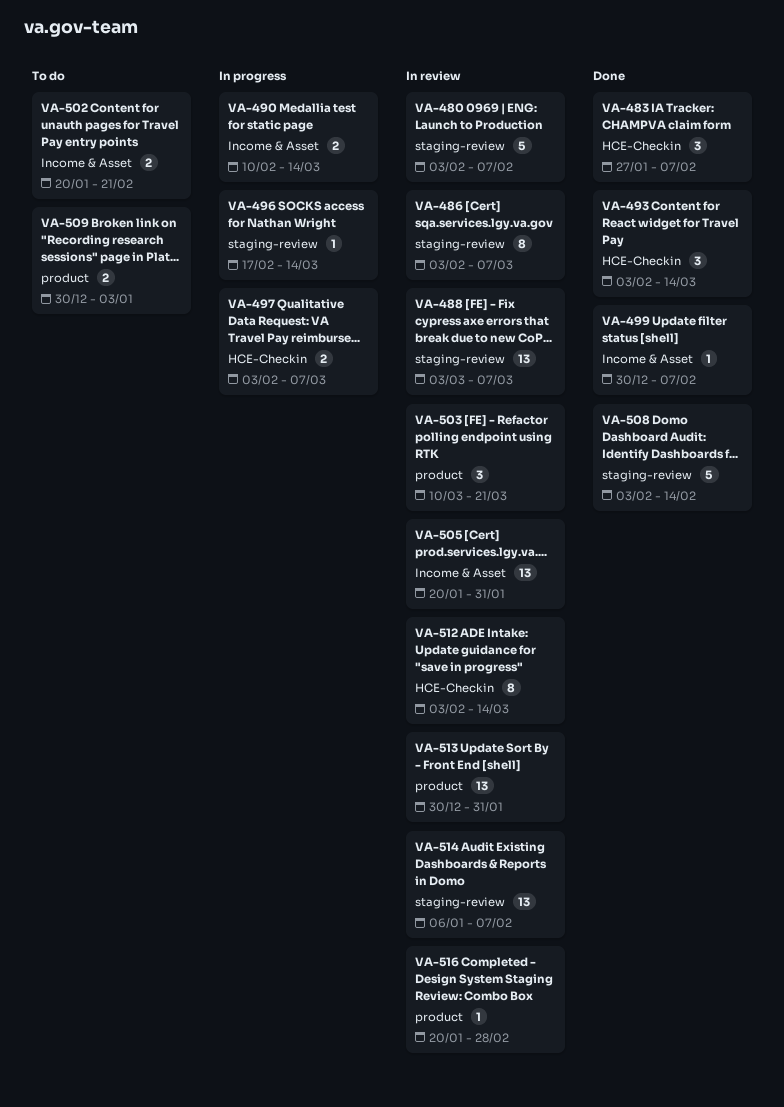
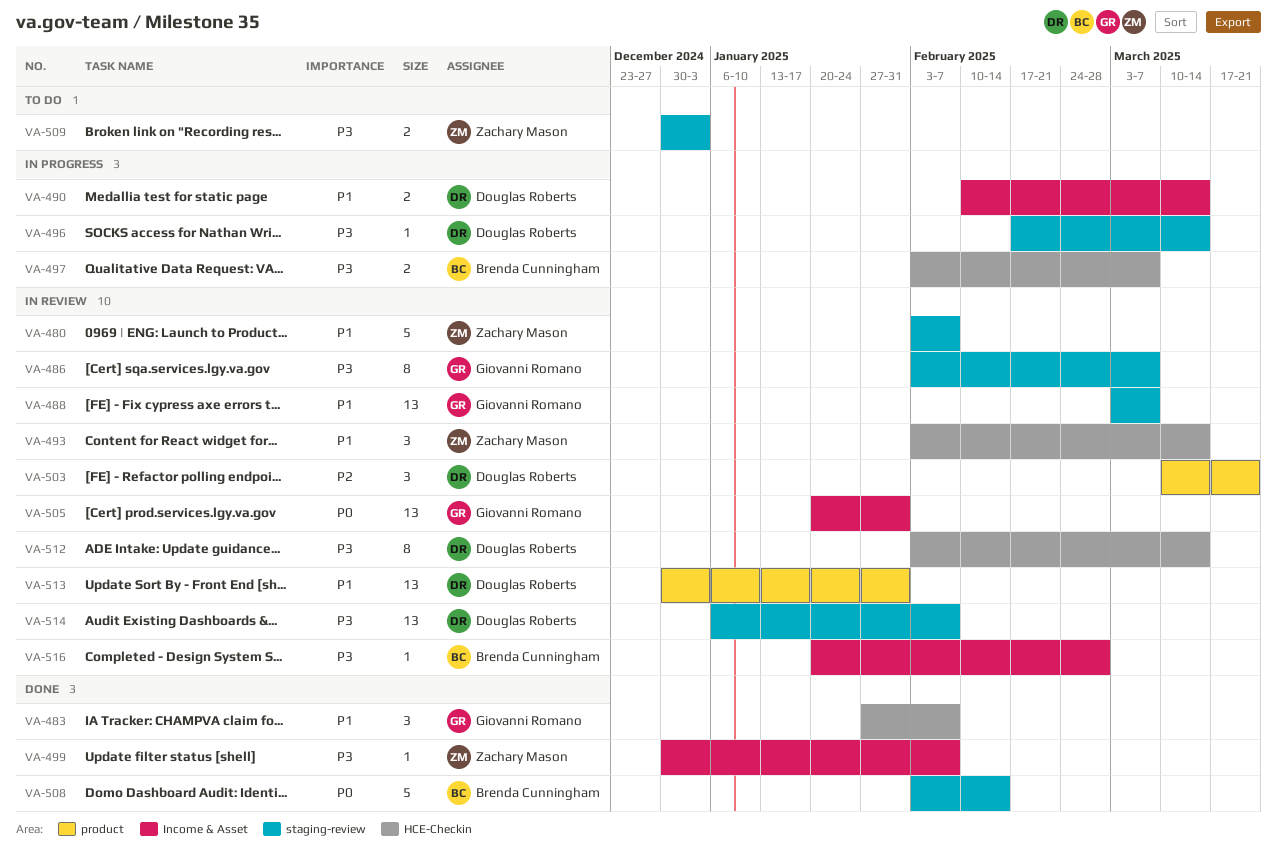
VA-493, status: Done -> In review
VA-502: present -> none
VA-509, label: product -> staging-review
VA-516, label: product -> Income & Asset

